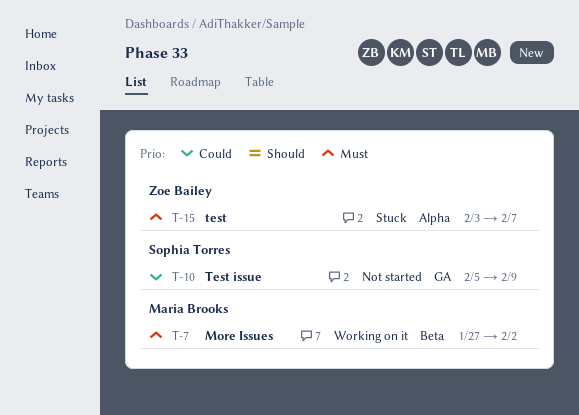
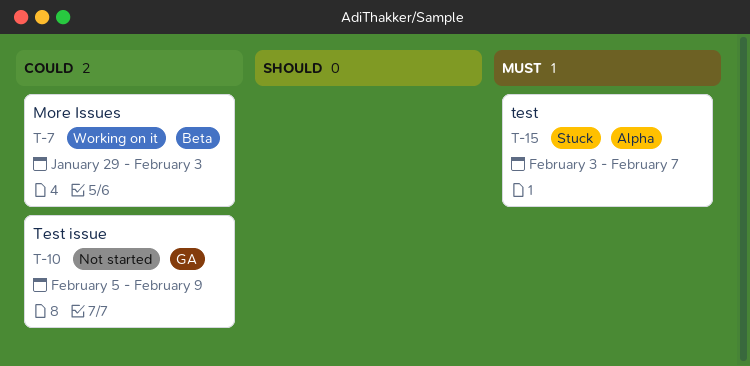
T-7, priority: Must -> Could
T-7, start: Jan 27 -> Jan 29
T-7, due: Feb 2 -> Feb 3

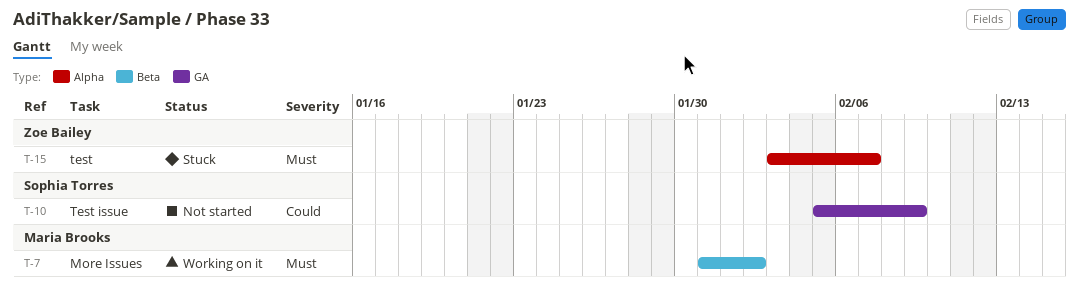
T-7, priority: Could -> Must
T-7, start: Jan 29 -> Jan 31
T-7, due: Feb 3 -> Feb 2

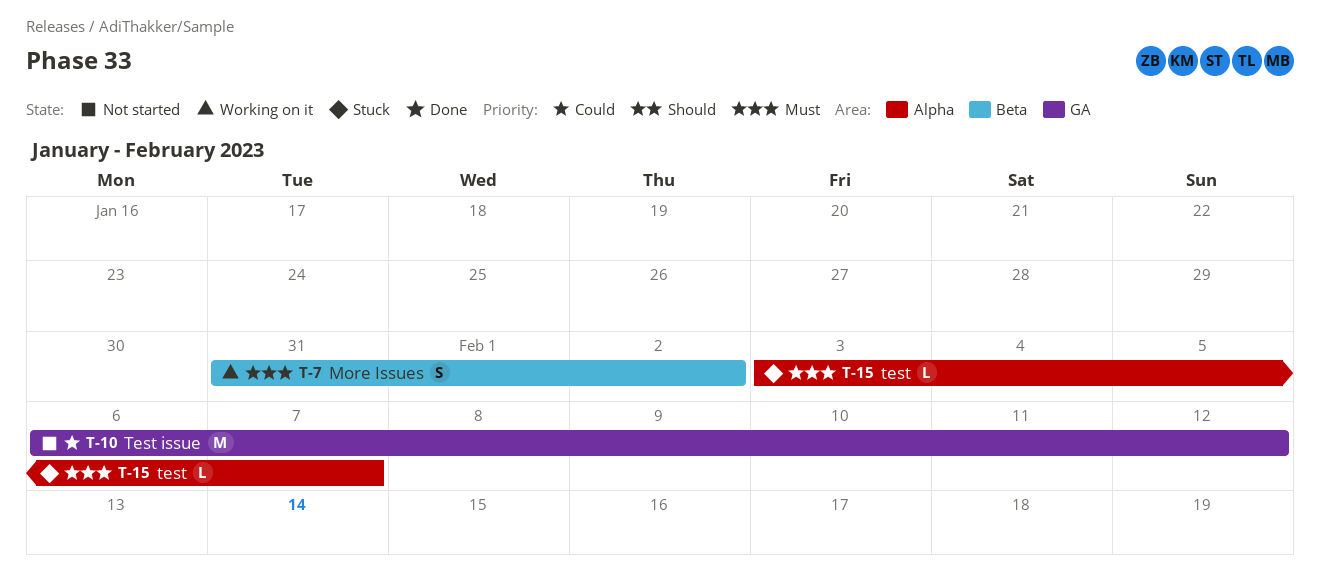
T-10, start: Feb 5 -> Feb 6
T-10, due: Feb 9 -> Feb 12

